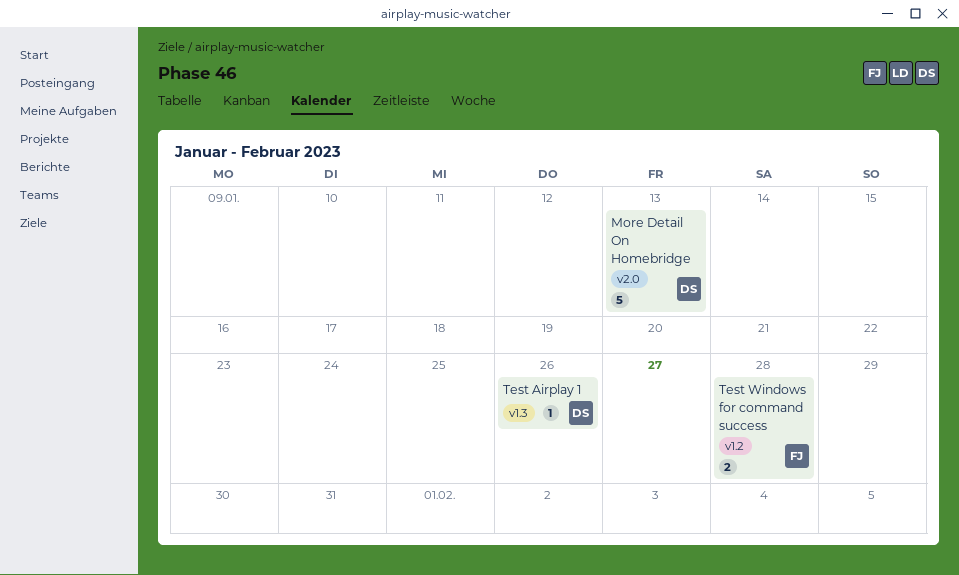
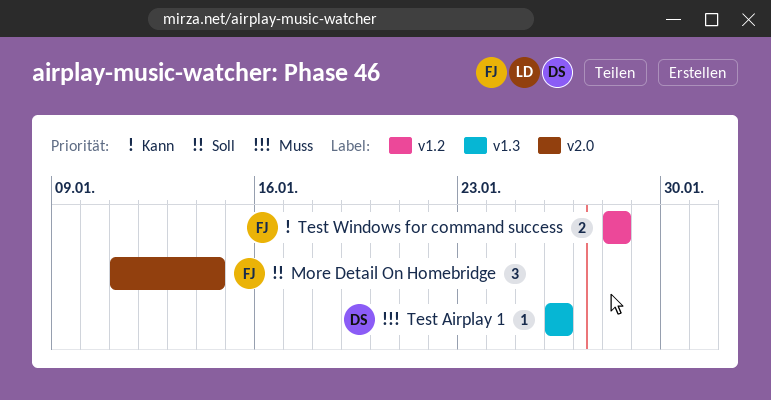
More Detail On Homebridge, owner: DS -> FJ
More Detail On Homebridge, estimate: 5 -> 3
More Detail On Homebridge, due: Jan 13 -> Jan 14

